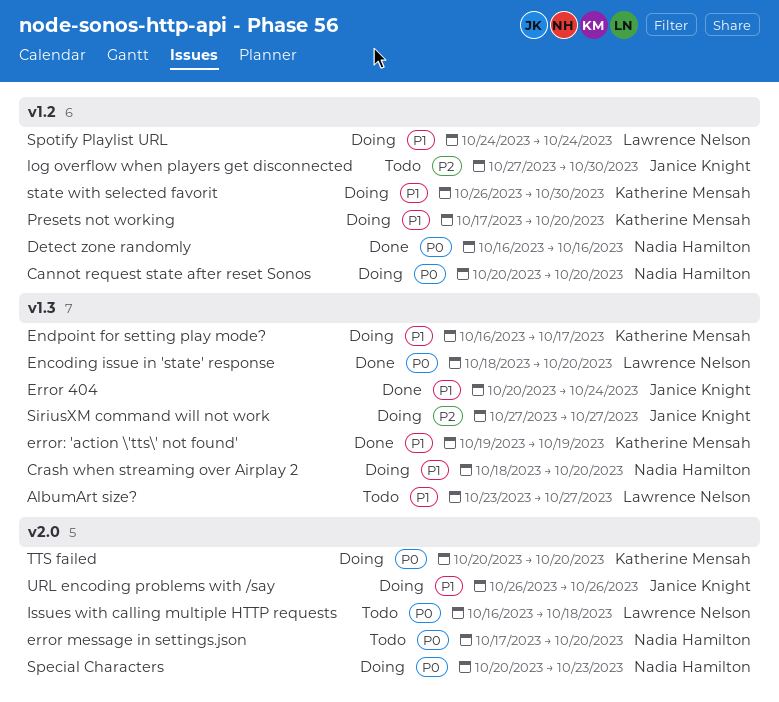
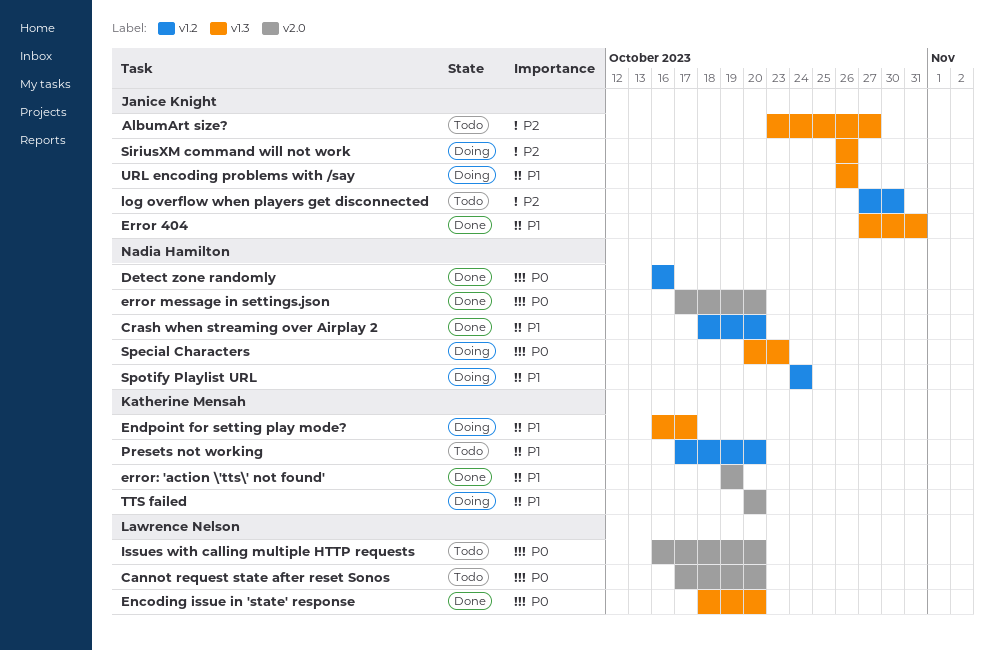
AlbumArt size?, owner: Lawrence Nelson -> Janice Knight
AlbumArt size?, priority: P1 -> P2
Cannot request state after reset Sonos, status: Doing -> Todo
Cannot request state after reset Sonos, owner: Nadia Hamilton -> Lawrence Nelson
Cannot request state after reset Sonos, label: v1.2 -> v2.0
Cannot request state after reset Sonos, start: Oct 20 -> Oct 17
Crash when streaming over Airplay 2, status: Doing -> Done
Crash when streaming over Airplay 2, label: v1.3 -> v1.2
Error 404, start: Oct 20 -> Oct 27
Error 404, due: Oct 24 -> Oct 31
error message in settings.json, status: Todo -> Done
error: 'action \'tts\' not found', label: v1.3 -> v2.0
Issues with calling multiple HTTP requests, due: Oct 18 -> Oct 20
Presets not working, status: Doing -> Todo
SiriusXM command will not work, start: Oct 27 -> Oct 26
SiriusXM command will not work, due: Oct 27 -> Oct 26
Special Characters, label: v2.0 -> v1.3
Spotify Playlist URL, owner: Lawrence Nelson -> Nadia Hamilton
state with selected favorit: present -> none
TTS failed, priority: P0 -> P1
URL encoding problems with /say, label: v2.0 -> v1.3

